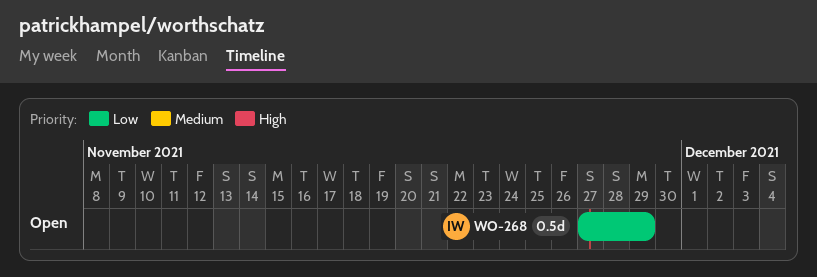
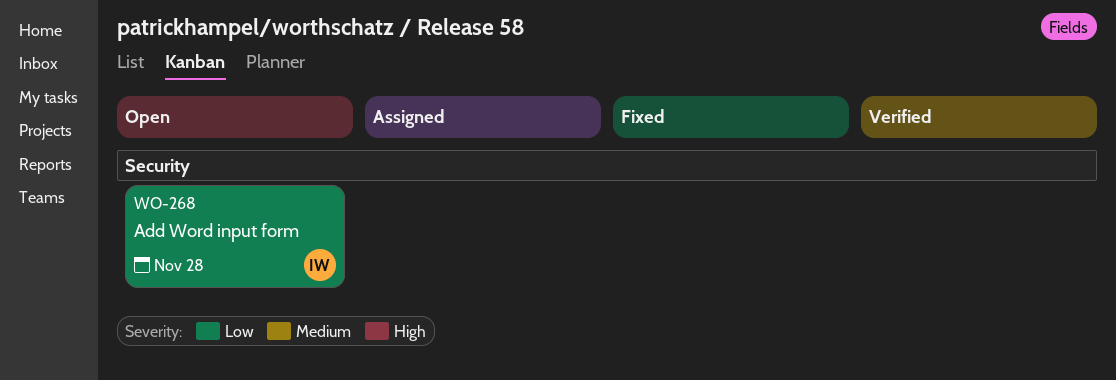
WO-268, due: Nov 29 -> Nov 28

